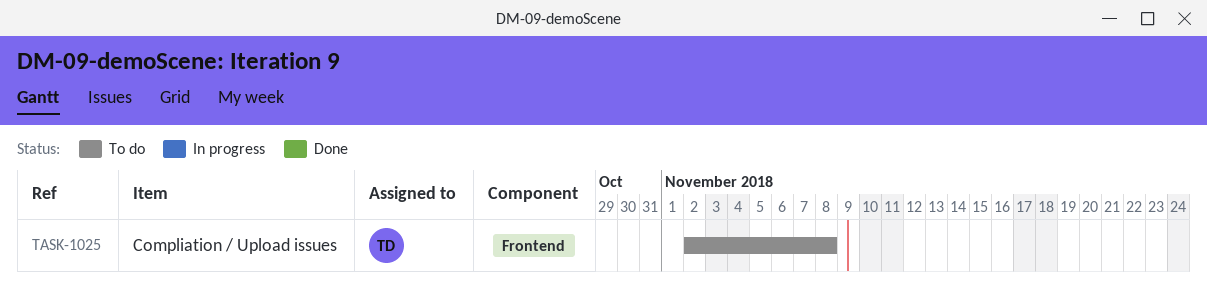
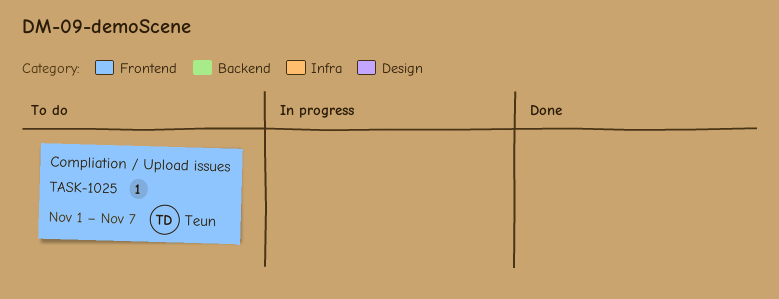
TASK-1025, start: Nov 2 -> Nov 1
TASK-1025, due: Nov 8 -> Nov 7

